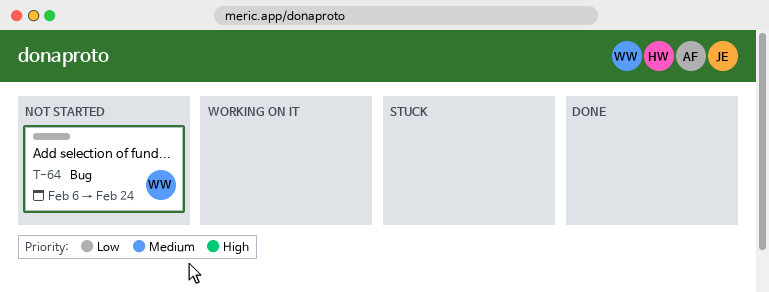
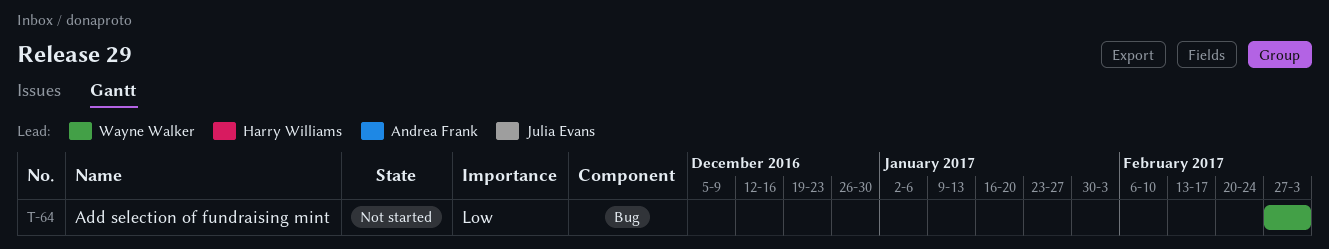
T-64, start: Feb 6 -> Feb 27
T-64, due: Feb 24 -> Mar 3

